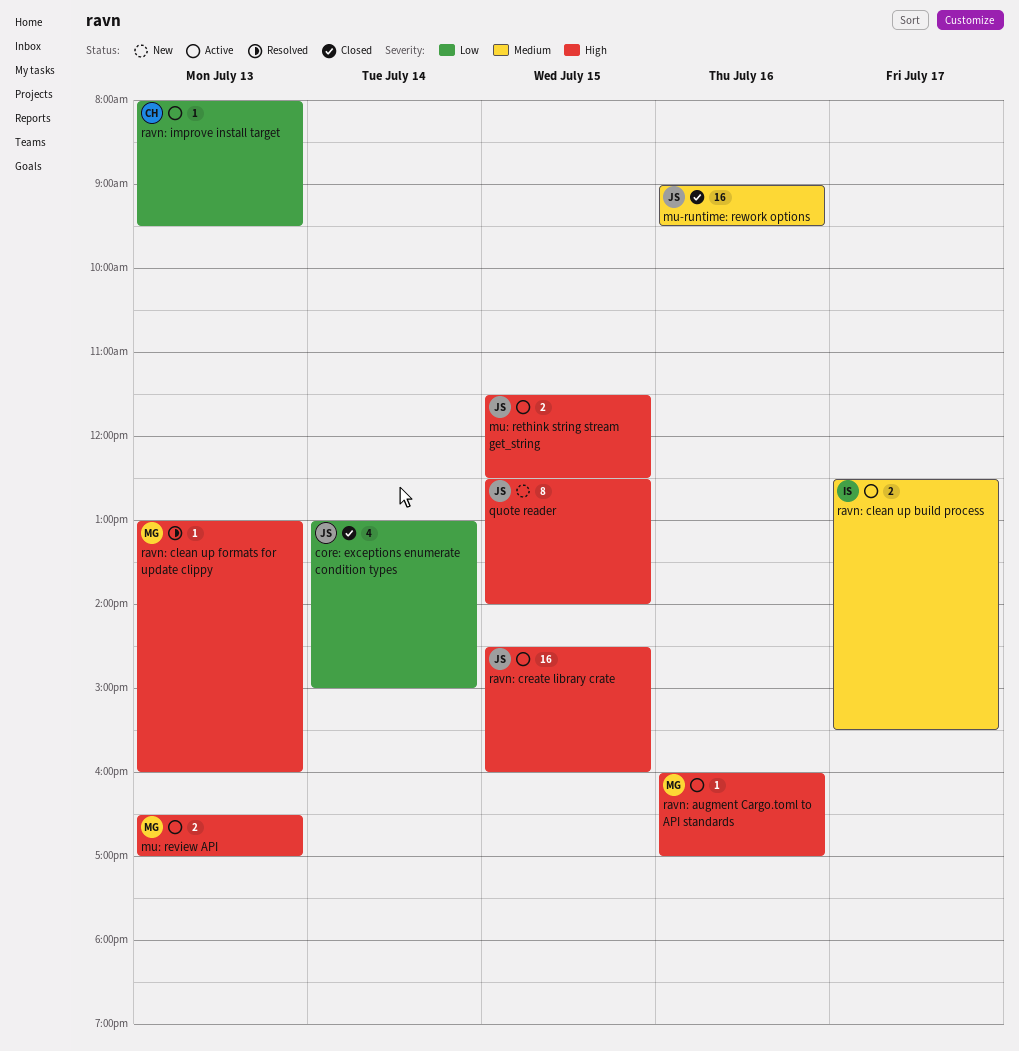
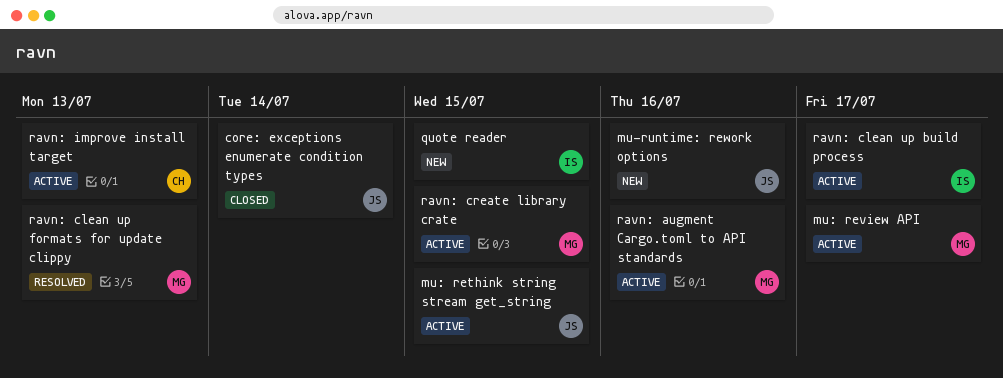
mu-runtime: rework options, status: Closed -> New
mu: review API, day: Jul 13 -> Jul 17
quote reader, owner: JS -> IS
ravn: create library crate, owner: JS -> MG

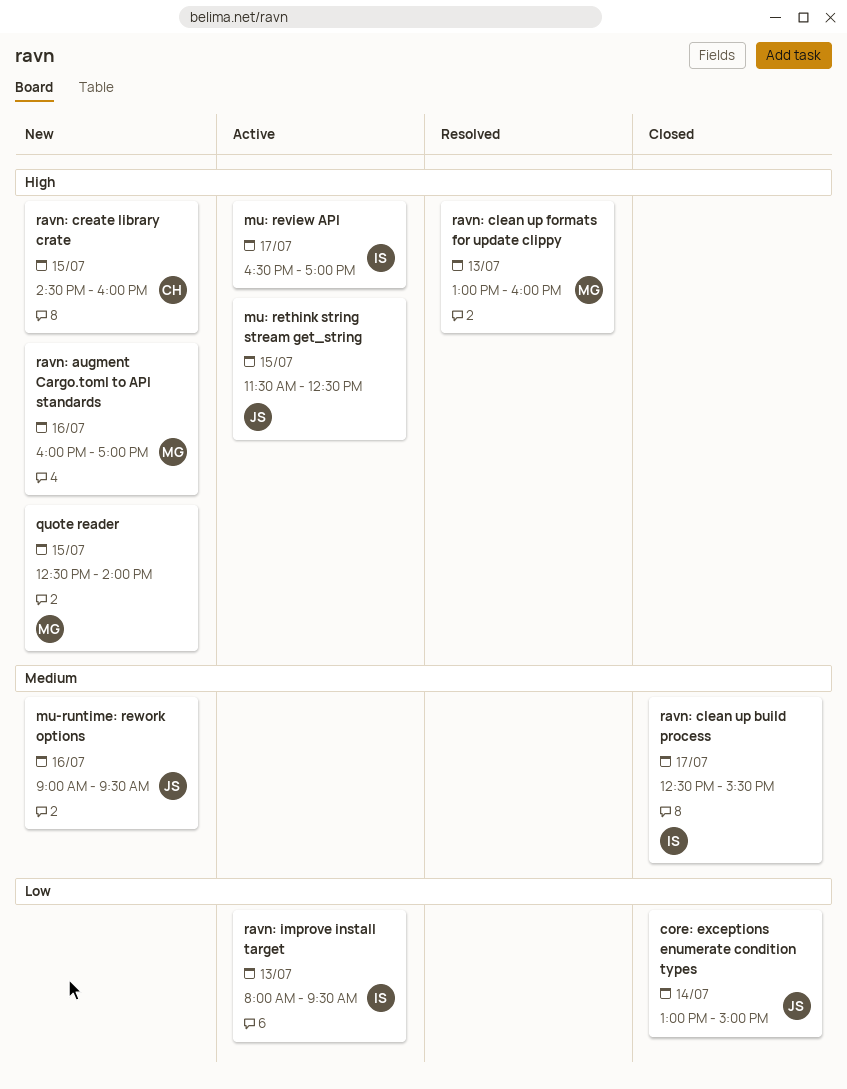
mu: review API, owner: MG -> IS
quote reader, owner: IS -> MG
ravn: augment Cargo.toml to API standards, status: Active -> New
ravn: clean up build process, status: Active -> Closed
ravn: create library crate, status: Active -> New
ravn: create library crate, owner: MG -> CH
ravn: improve install target, owner: CH -> IS

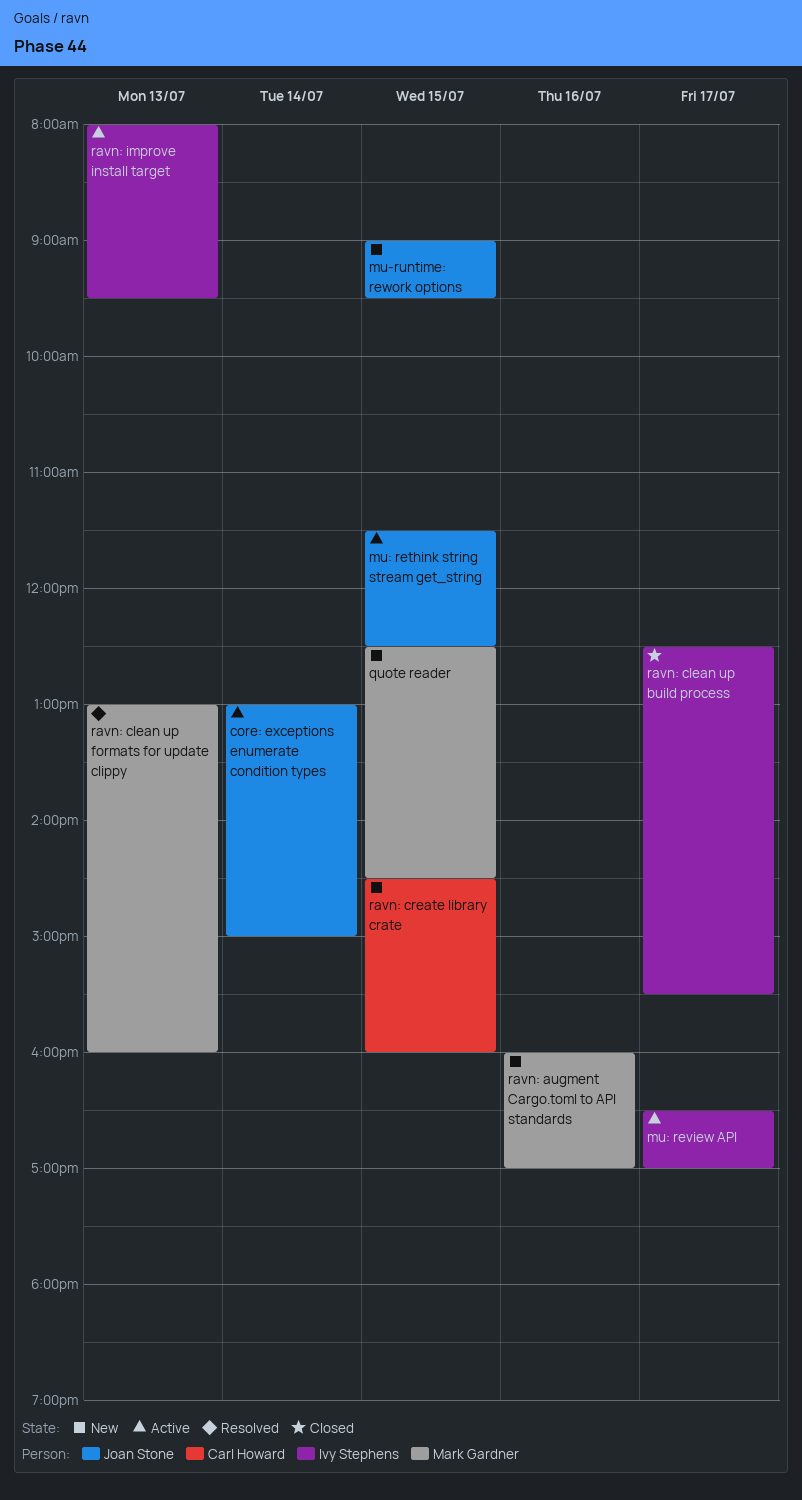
core: exceptions enumerate condition types, status: Closed -> Active
mu-runtime: rework options, day: Jul 16 -> Jul 15
quote reader, ends: 14:00 -> 14:30

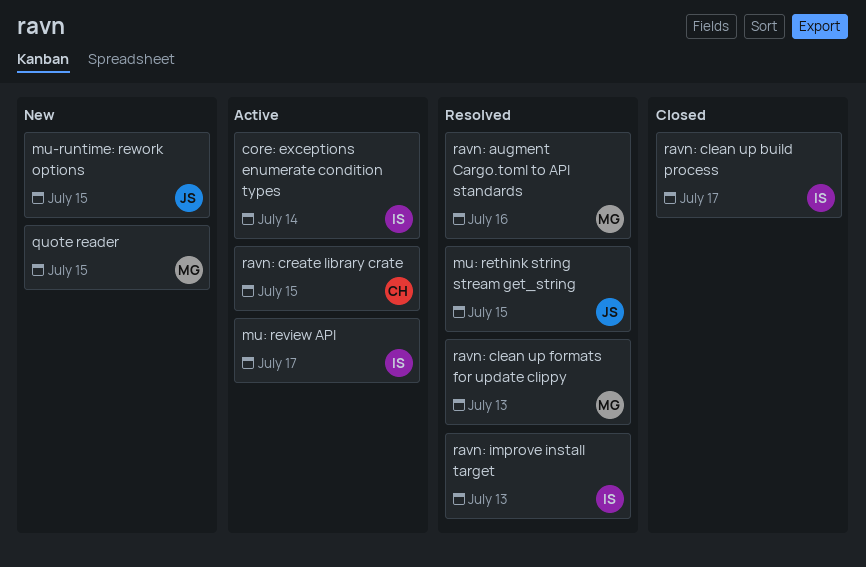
core: exceptions enumerate condition types, owner: Joan Stone -> Ivy Stephens
mu: rethink string stream get_string, status: Active -> Resolved
ravn: augment Cargo.toml to API standards, status: New -> Resolved
ravn: create library crate, status: New -> Active
ravn: improve install target, status: Active -> Resolved

